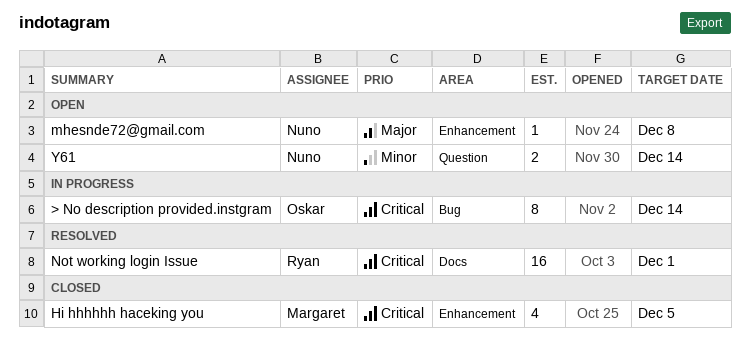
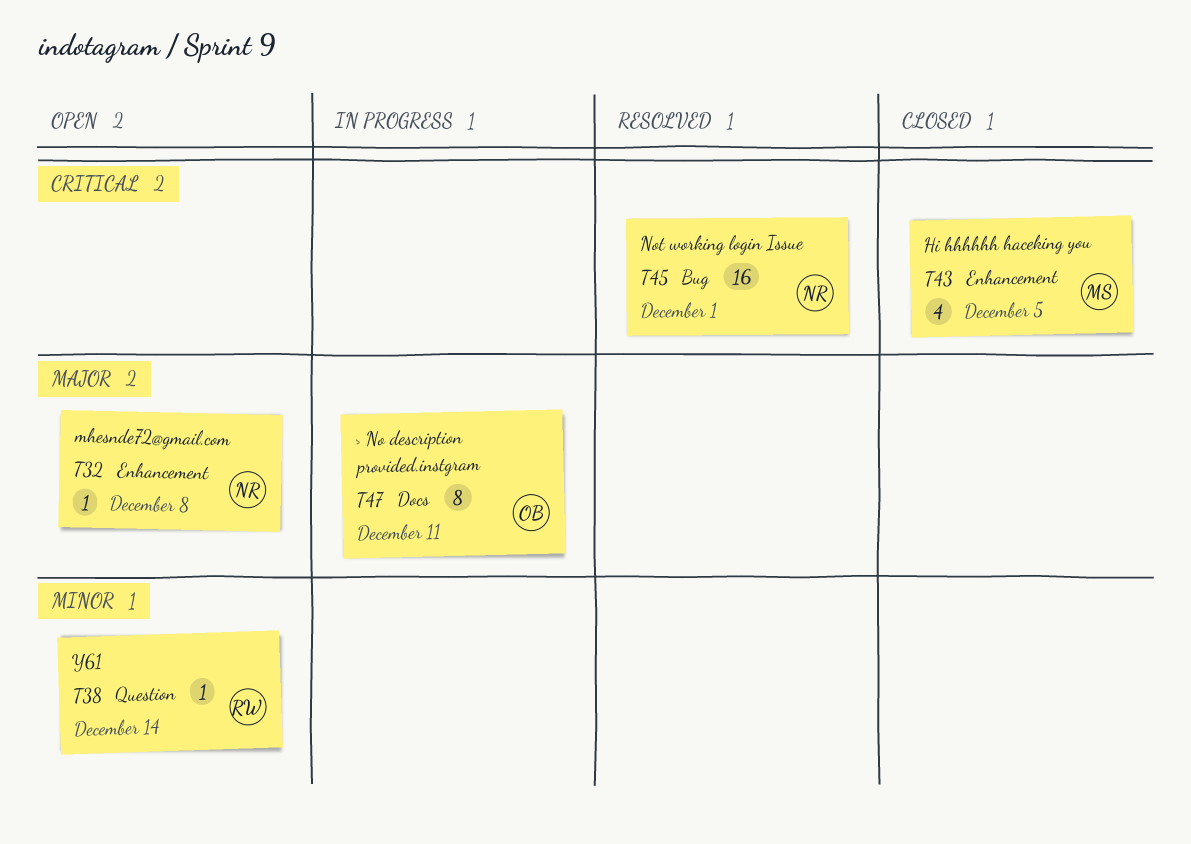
> No description provided.instgram, priority: Critical -> Major
> No description provided.instgram, label: Bug -> Docs
> No description provided.instgram, due: Dec 14 -> Dec 11
Not working login Issue, owner: Ryan -> Nuno
Not working login Issue, label: Docs -> Bug
Y61, owner: Nuno -> Ryan
Y61, estimate: 2 -> 1

